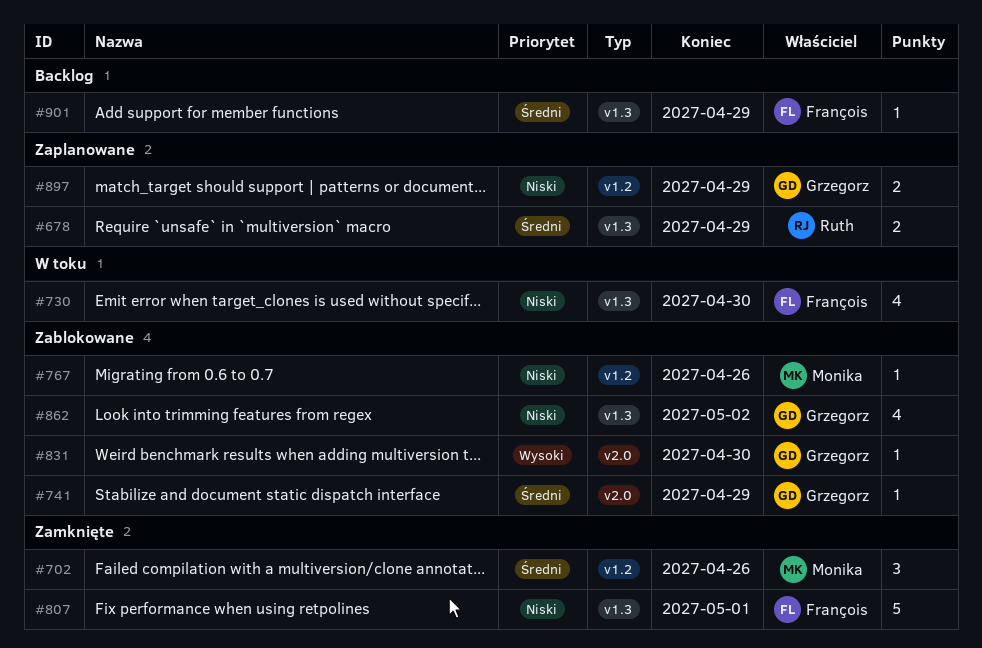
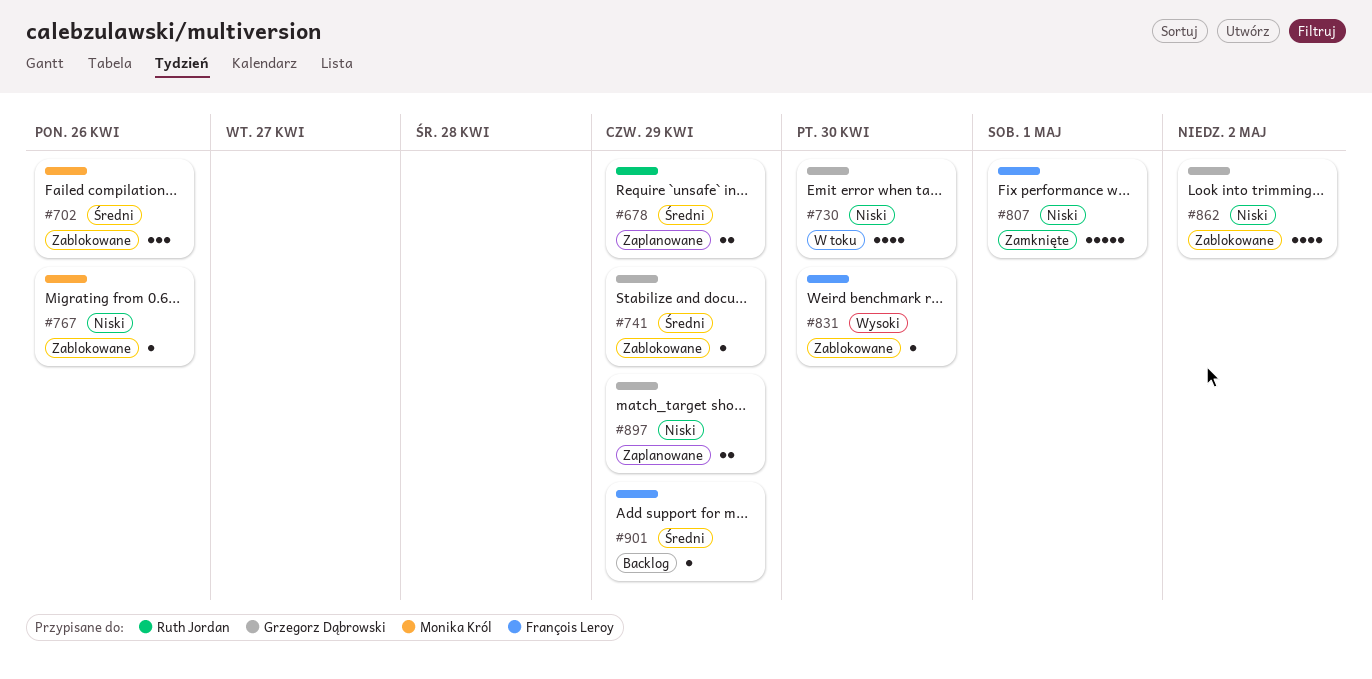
#702, status: Zamknięte -> Zablokowane
#730, owner: François Leroy -> Grzegorz Dąbrowski
#831, owner: Grzegorz Dąbrowski -> François Leroy

